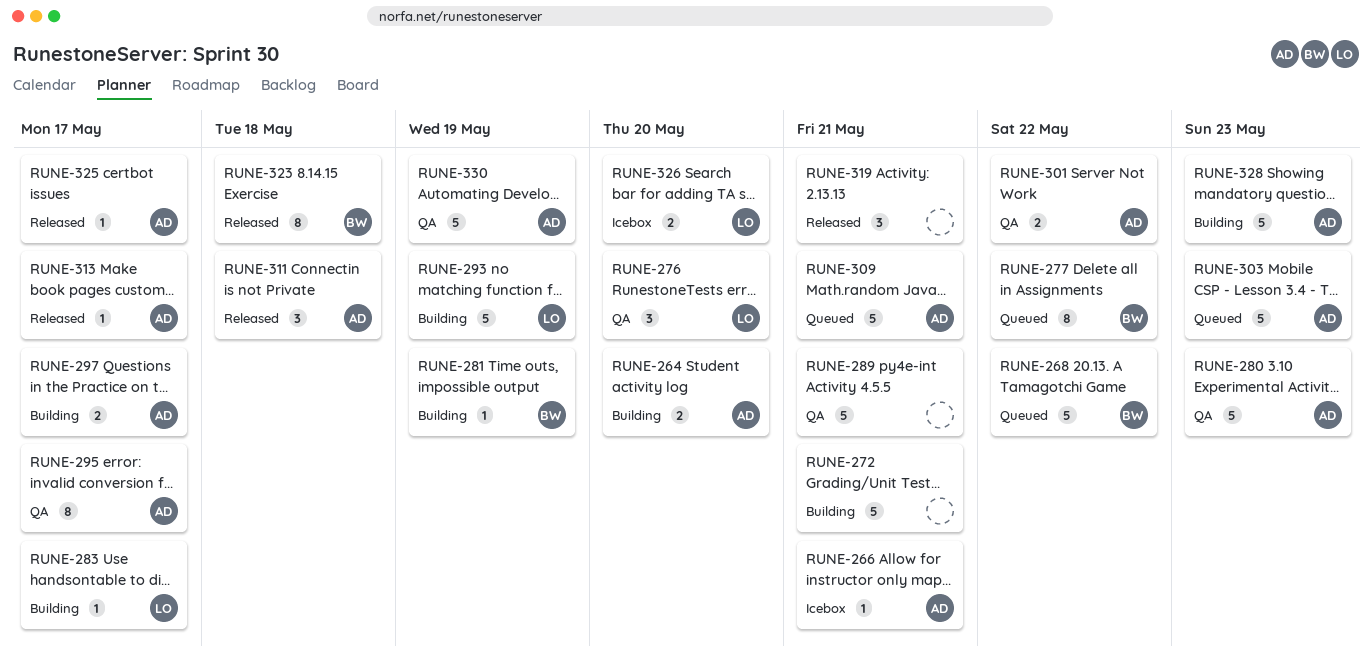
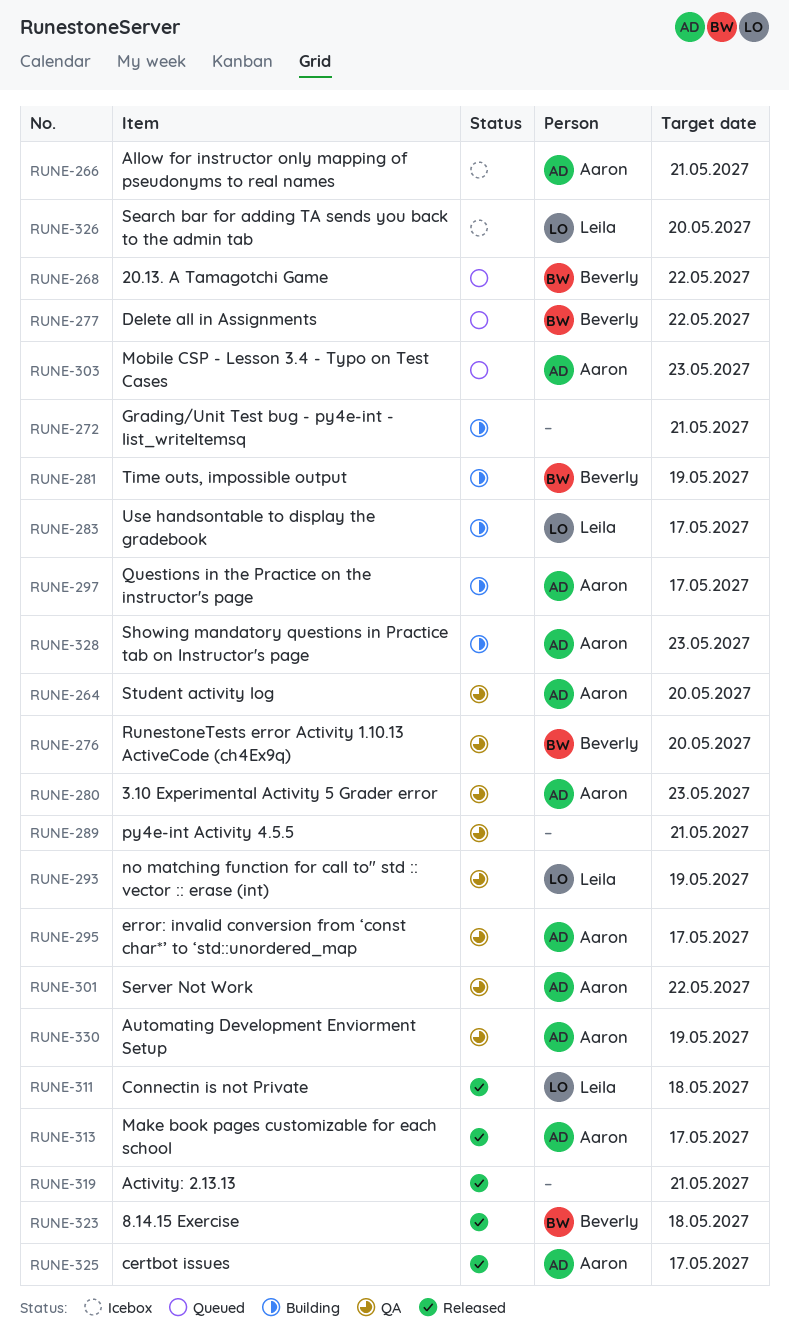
RUNE-264, status: Building -> QA
RUNE-276, owner: Leila -> Beverly
RUNE-293, status: Building -> QA
RUNE-309: present -> none
RUNE-311, owner: Aaron -> Leila

